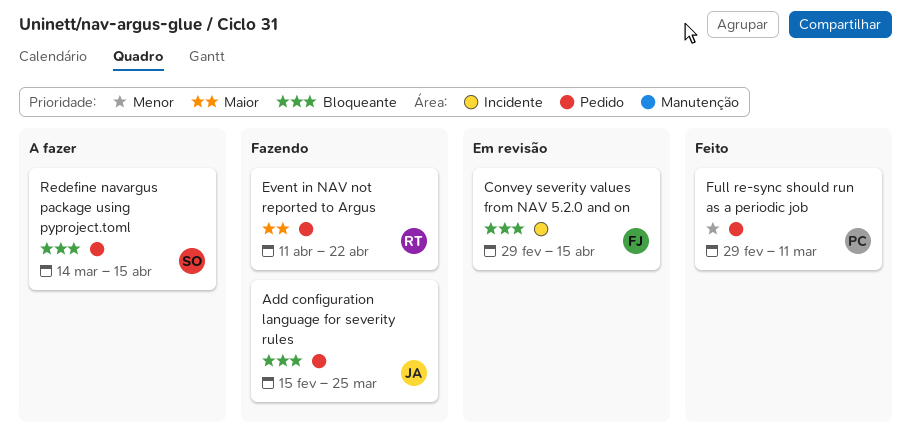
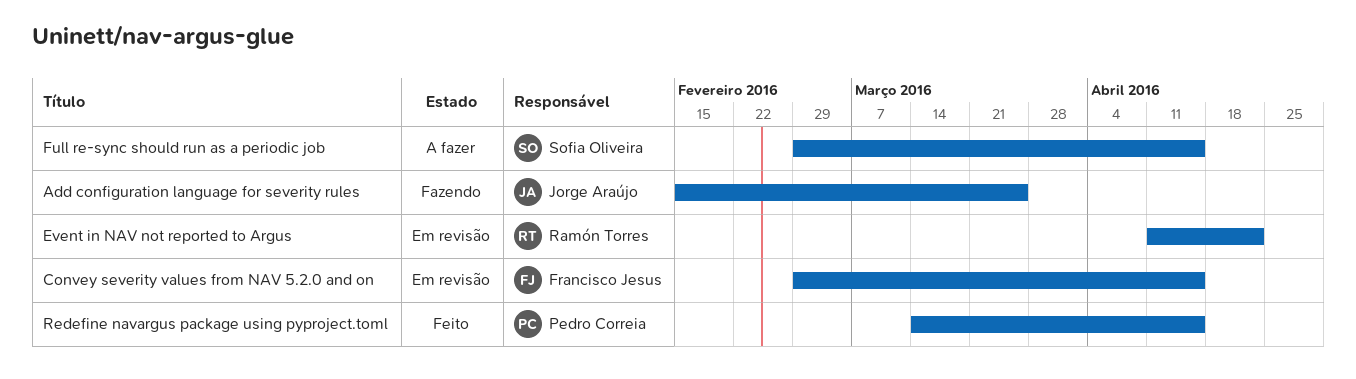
Event in NAV not reported to Argus, status: Fazendo -> Em revisão
Full re-sync should run as a periodic job, status: Feito -> A fazer
Full re-sync should run as a periodic job, owner: Pedro Correia -> Sofia Oliveira
Full re-sync should run as a periodic job, due: Mar 11 -> Apr 15
Redefine navargus package using pyproject.toml, status: A fazer -> Feito
Redefine navargus package using pyproject.toml, owner: Sofia Oliveira -> Pedro Correia

